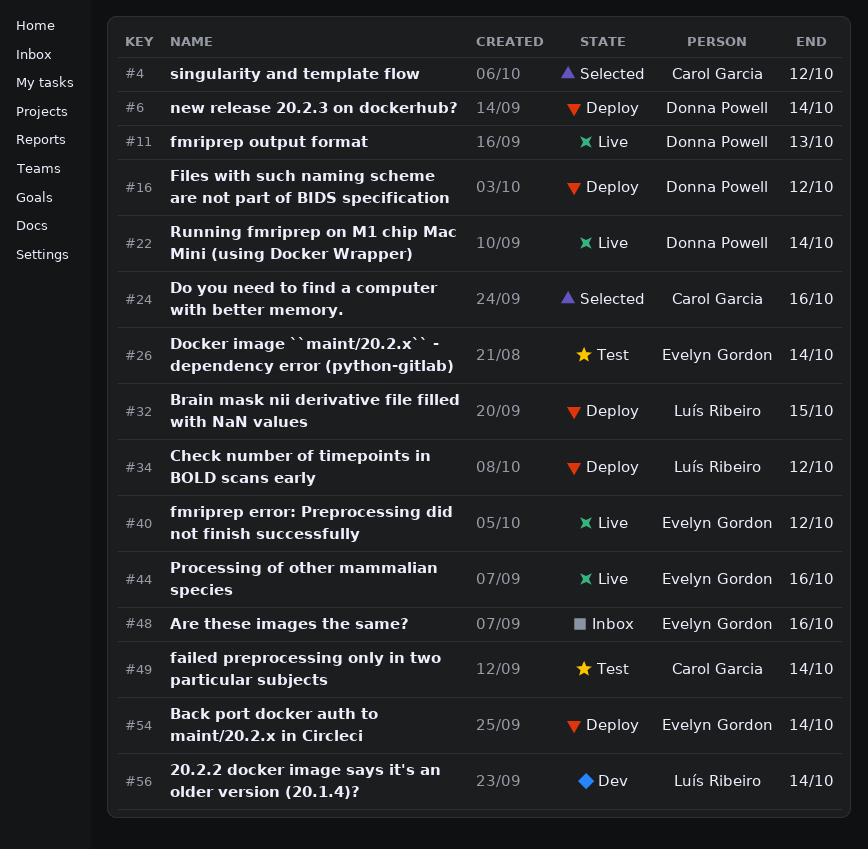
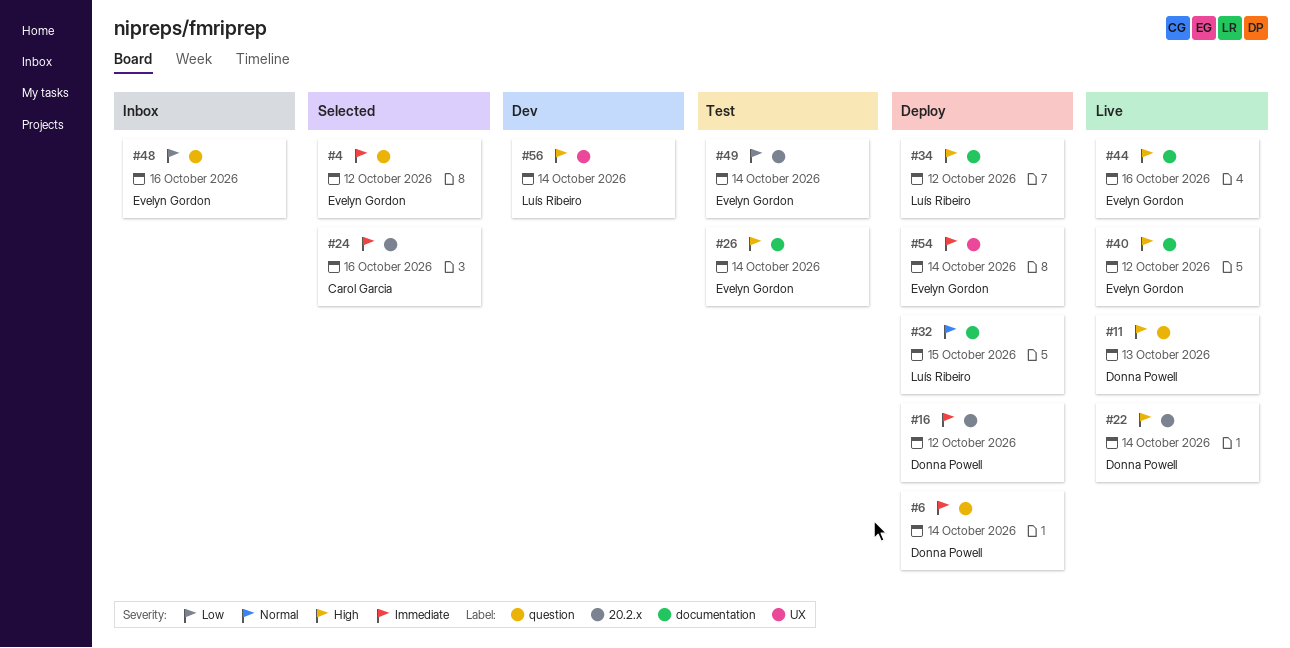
#4, owner: Carol Garcia -> Evelyn Gordon
#49, owner: Carol Garcia -> Evelyn Gordon

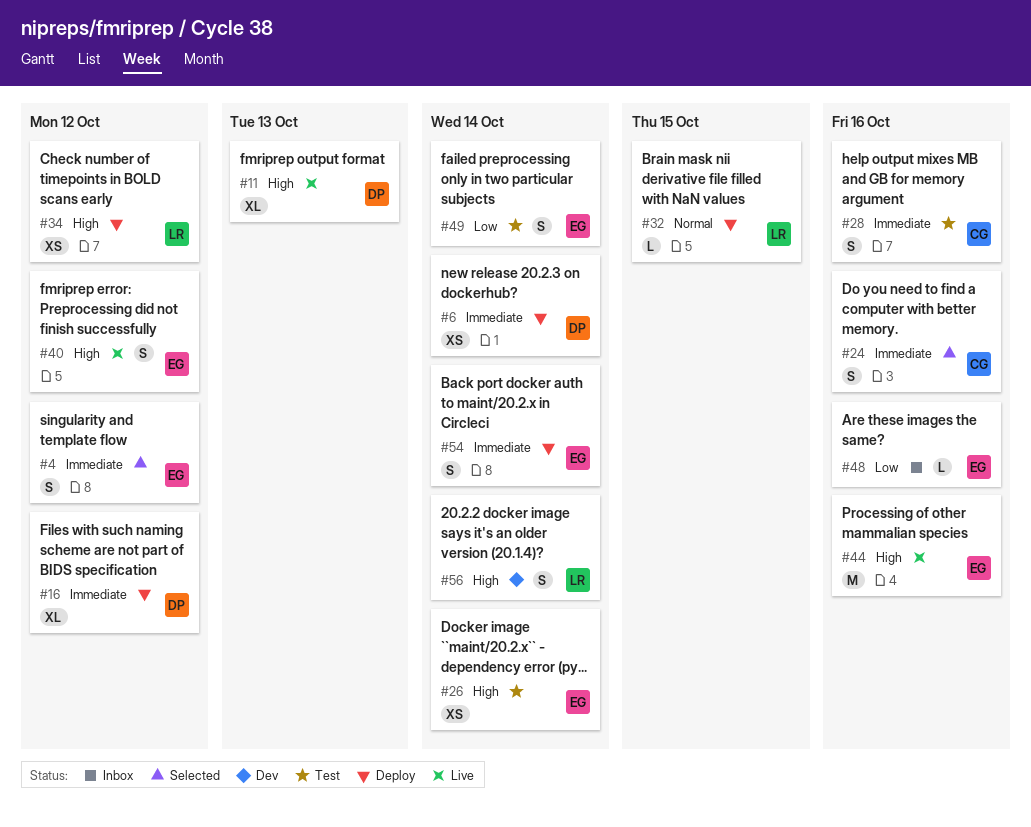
#22: present -> none
#28: none -> present

